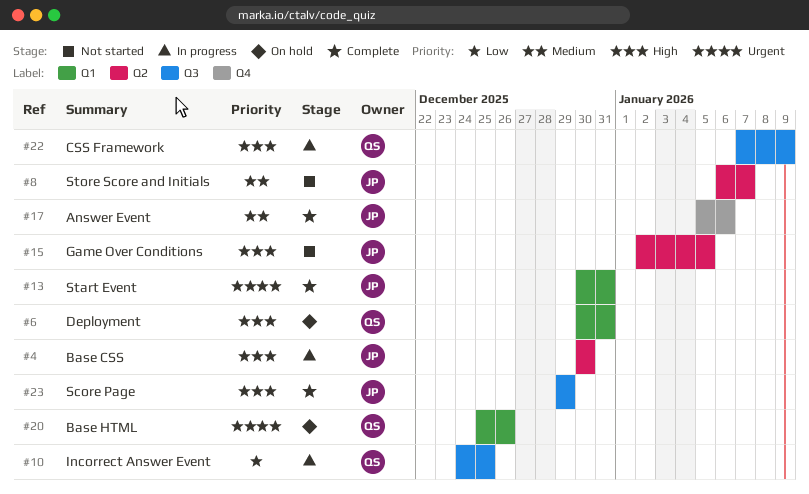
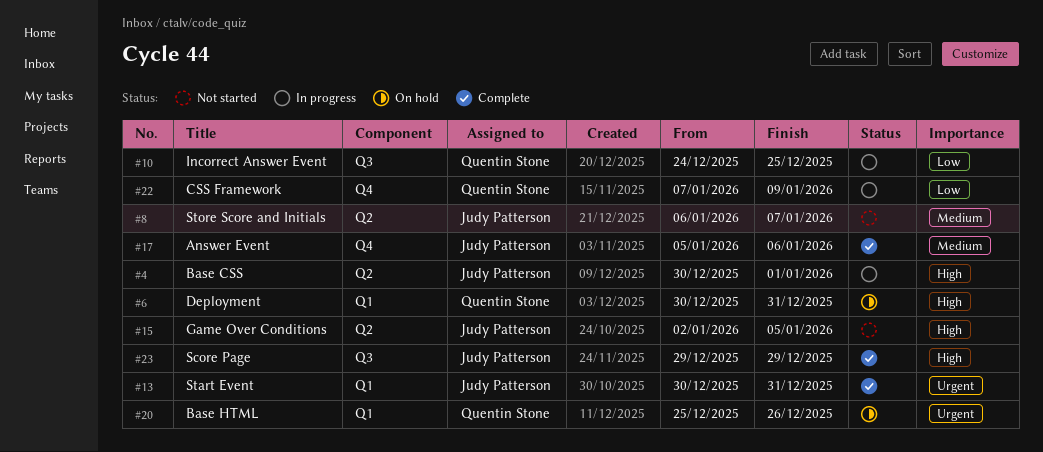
#4, due: Dec 30 -> Jan 1
#22, priority: High -> Low
#22, label: Q3 -> Q4

